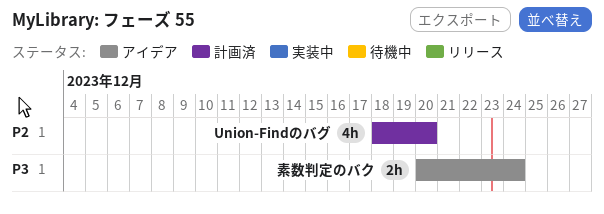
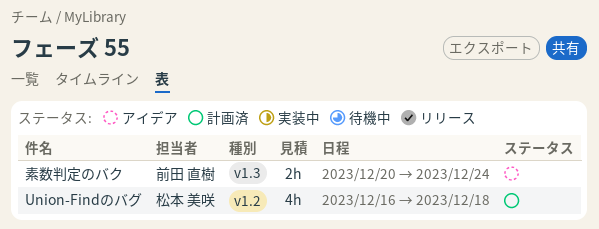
Union-Findのバグ, start: Dec 18 -> Dec 16
Union-Findのバグ, due: Dec 20 -> Dec 18

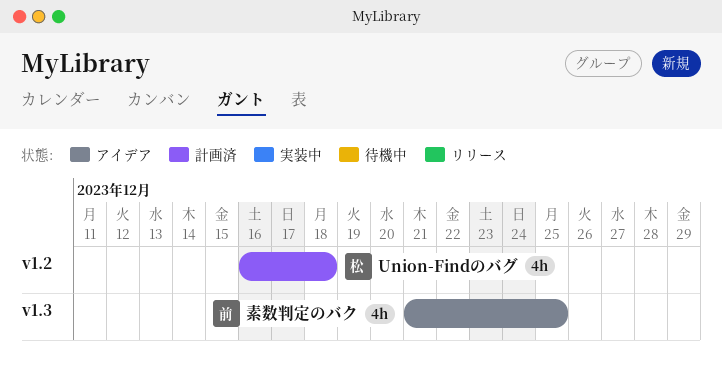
素数判定のバク, estimate: 2h -> 4h
素数判定のバク, start: Dec 20 -> Dec 21
素数判定のバク, due: Dec 24 -> Dec 25

